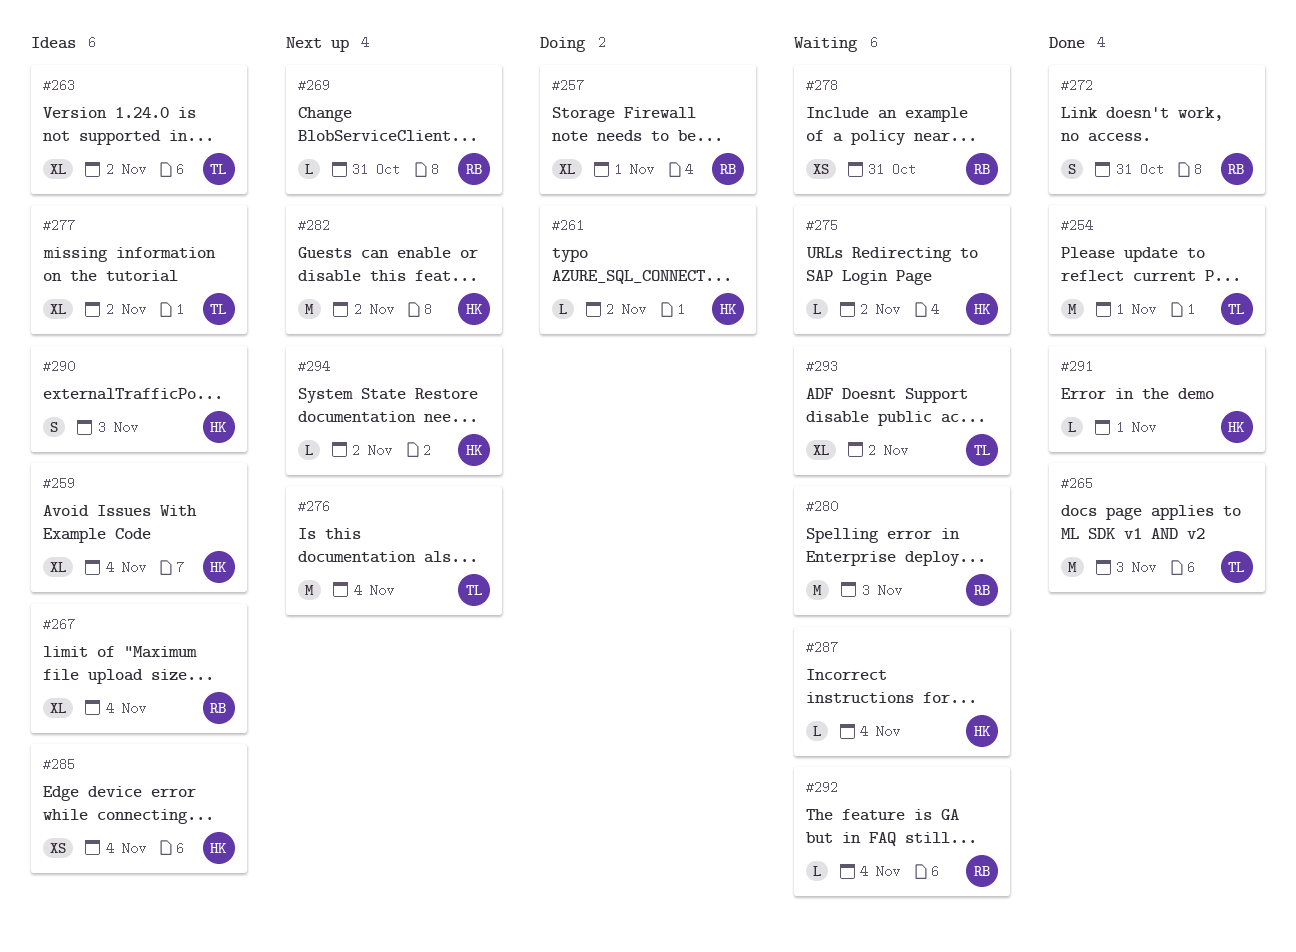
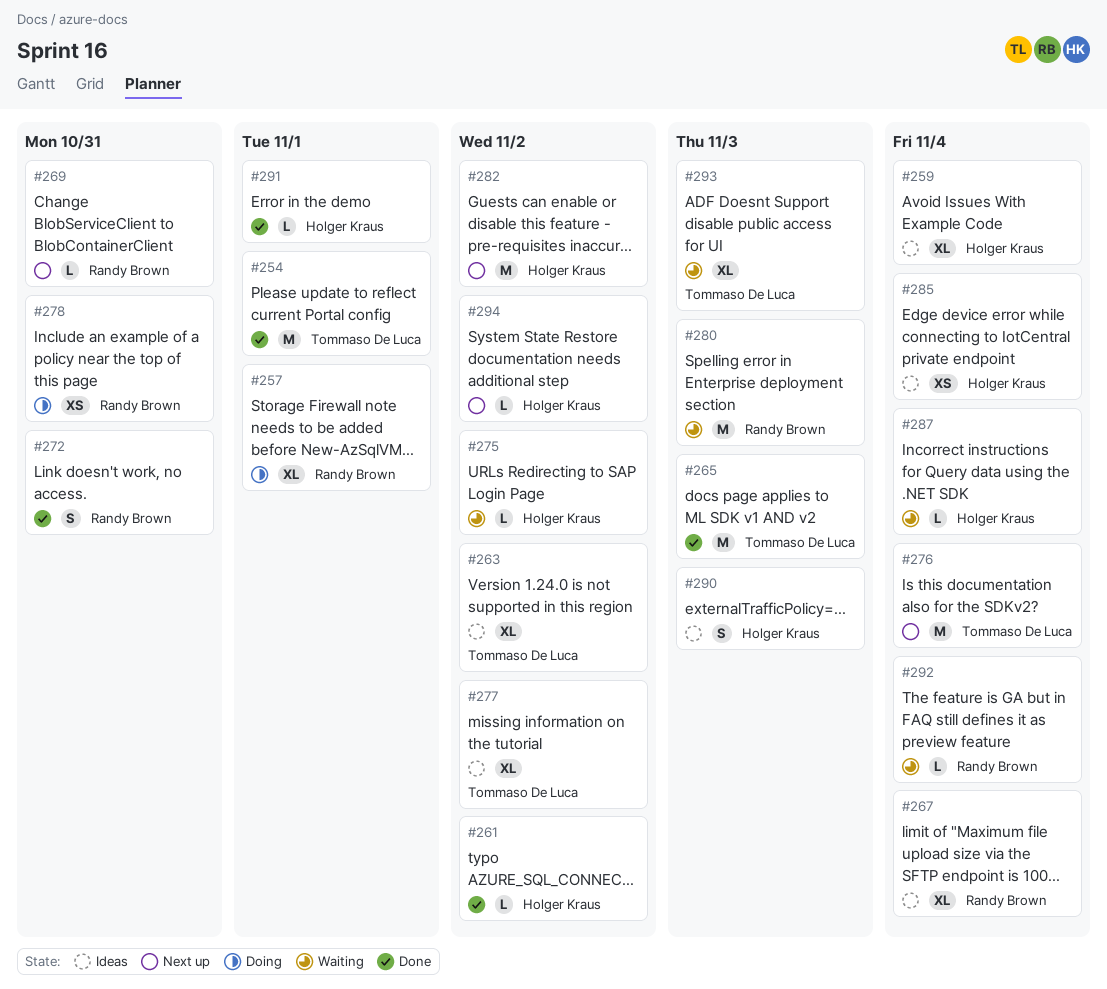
#261, status: Doing -> Done
#278, status: Waiting -> Doing
#293, due: Nov 2 -> Nov 3

